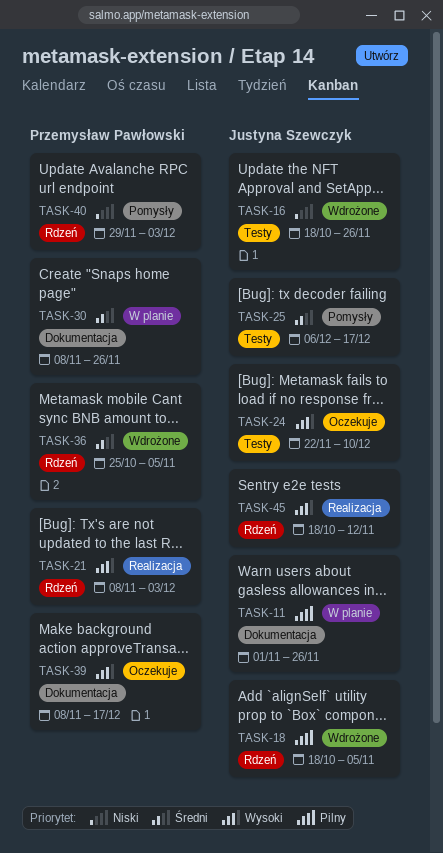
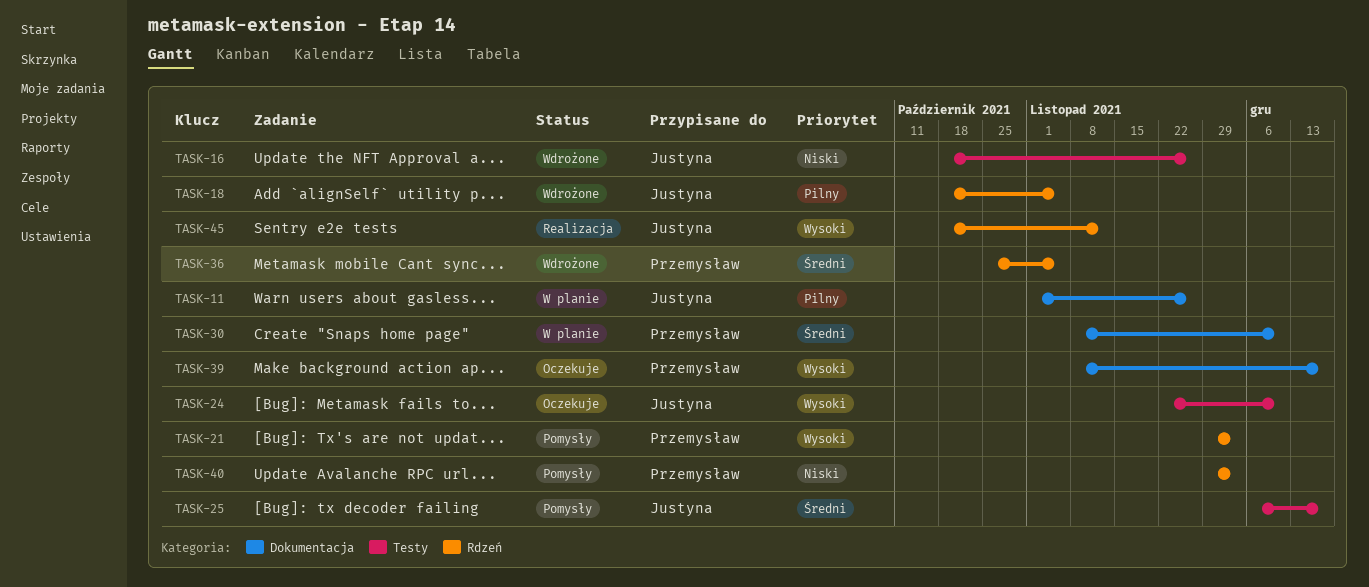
TASK-21, status: Realizacja -> Pomysły
TASK-21, start: Nov 8 -> Nov 29
TASK-30, due: Nov 26 -> Dec 10

